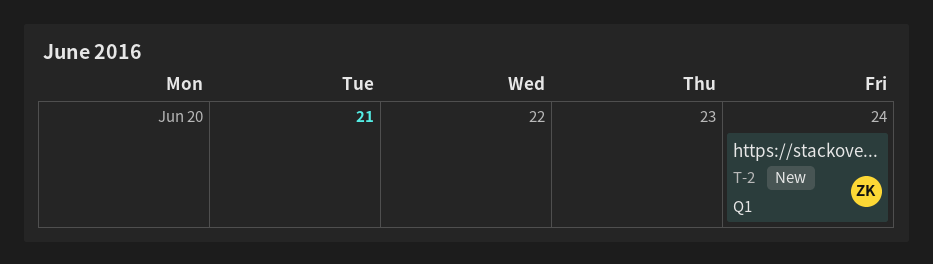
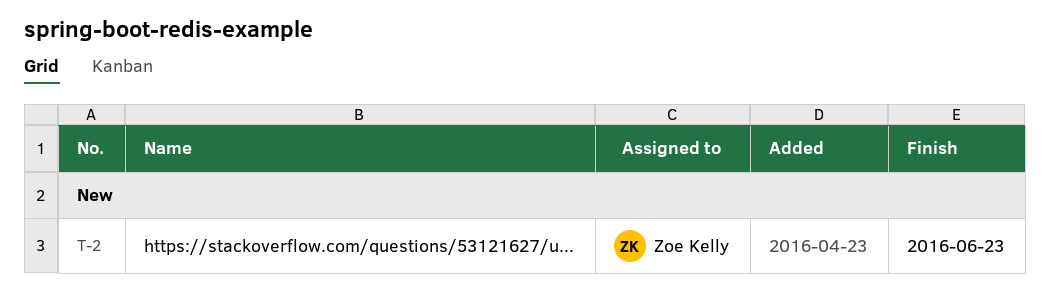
T-2, due: Jun 24 -> Jun 23

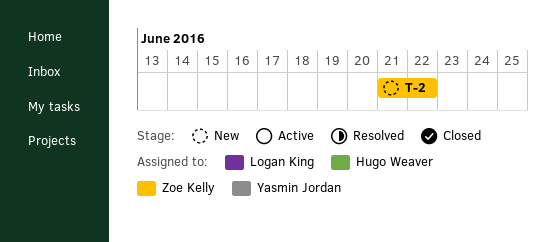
T-2, due: Jun 23 -> Jun 22

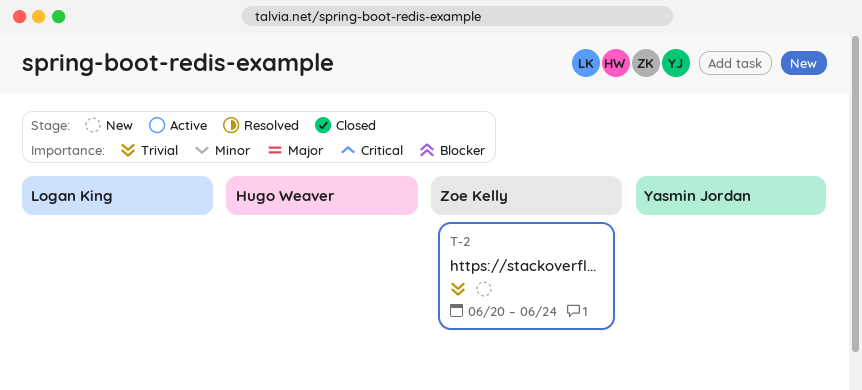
T-2, start: Jun 21 -> Jun 20
T-2, due: Jun 22 -> Jun 24

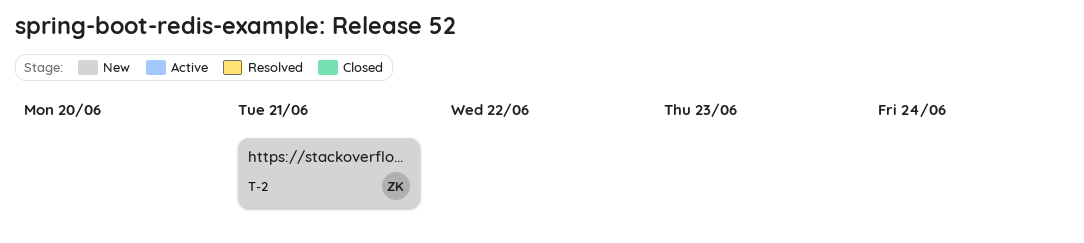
T-2, due: Jun 24 -> Jun 21

